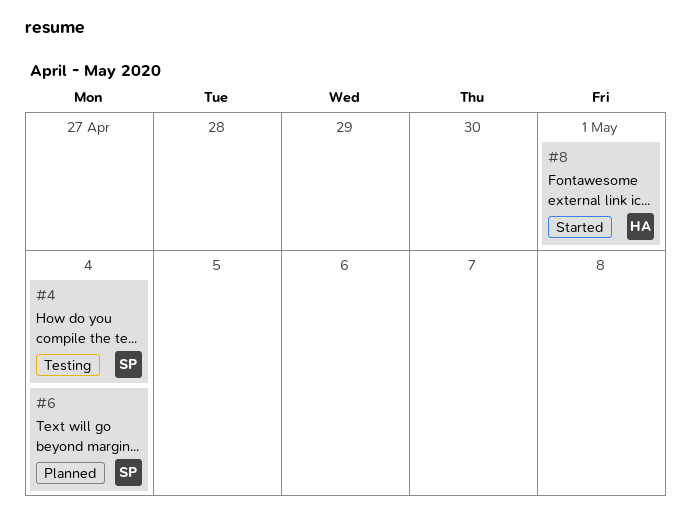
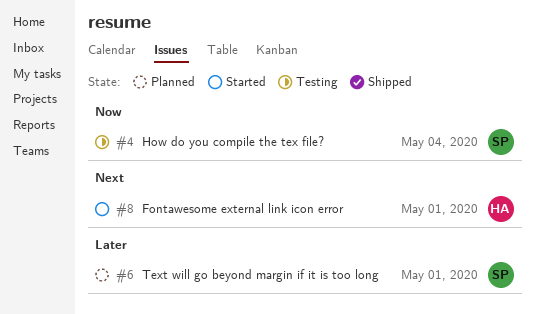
#6, due: May 4 -> May 1

